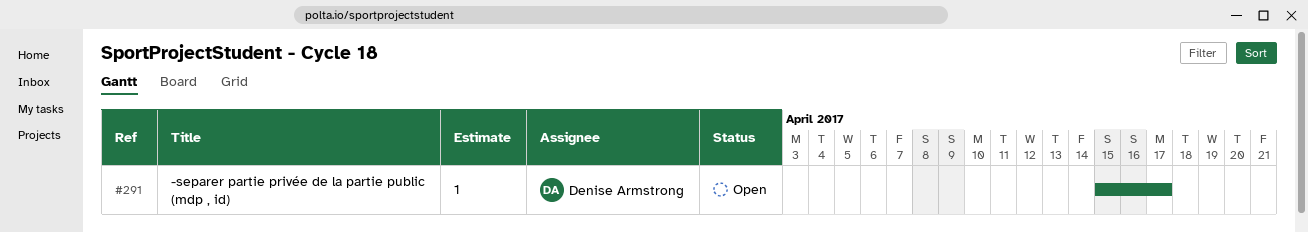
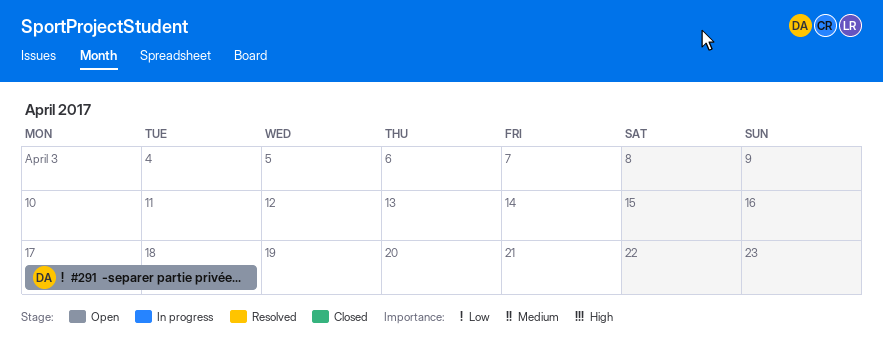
#291, start: Apr 15 -> Apr 17
#291, due: Apr 17 -> Apr 18

